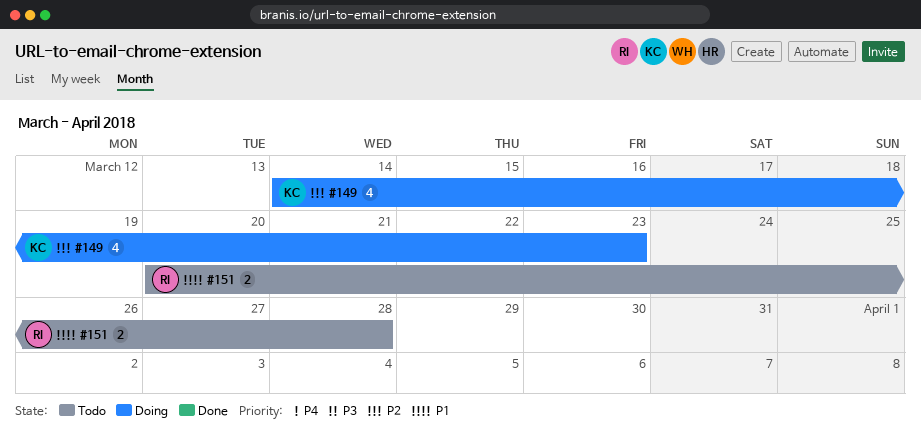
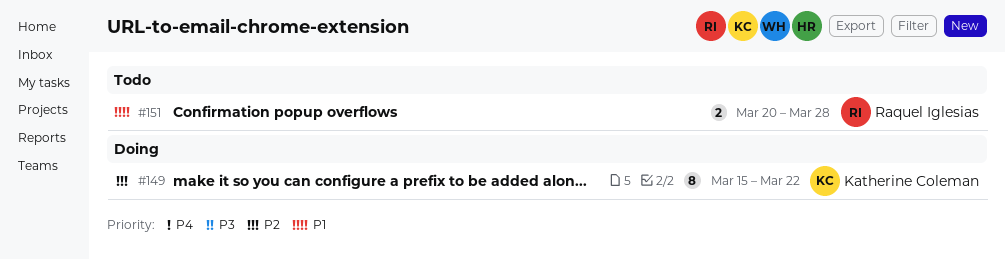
#149, estimate: 4 -> 8
#149, start: Mar 14 -> Mar 15
#149, due: Mar 23 -> Mar 22

